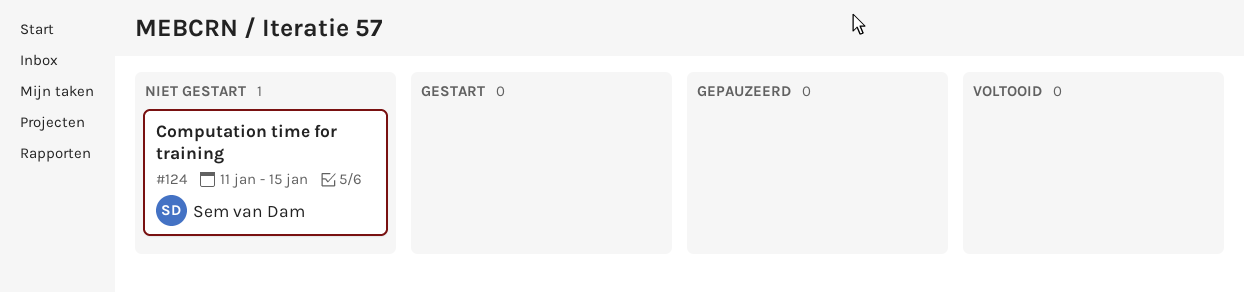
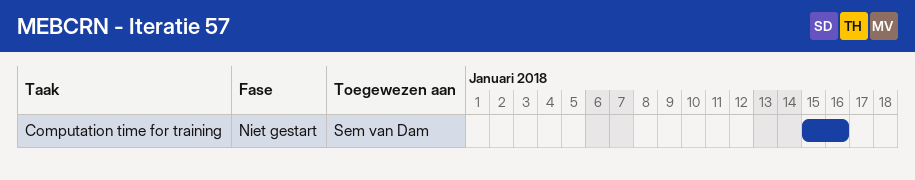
Computation time for training, start: Jan 11 -> Jan 15
Computation time for training, due: Jan 15 -> Jan 16

